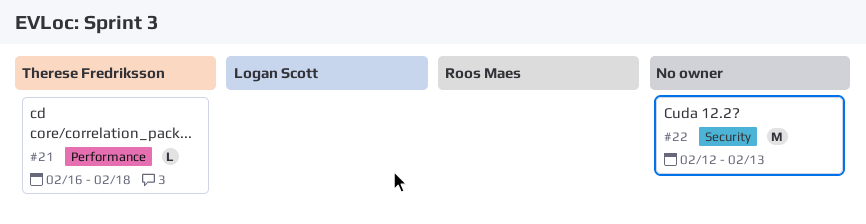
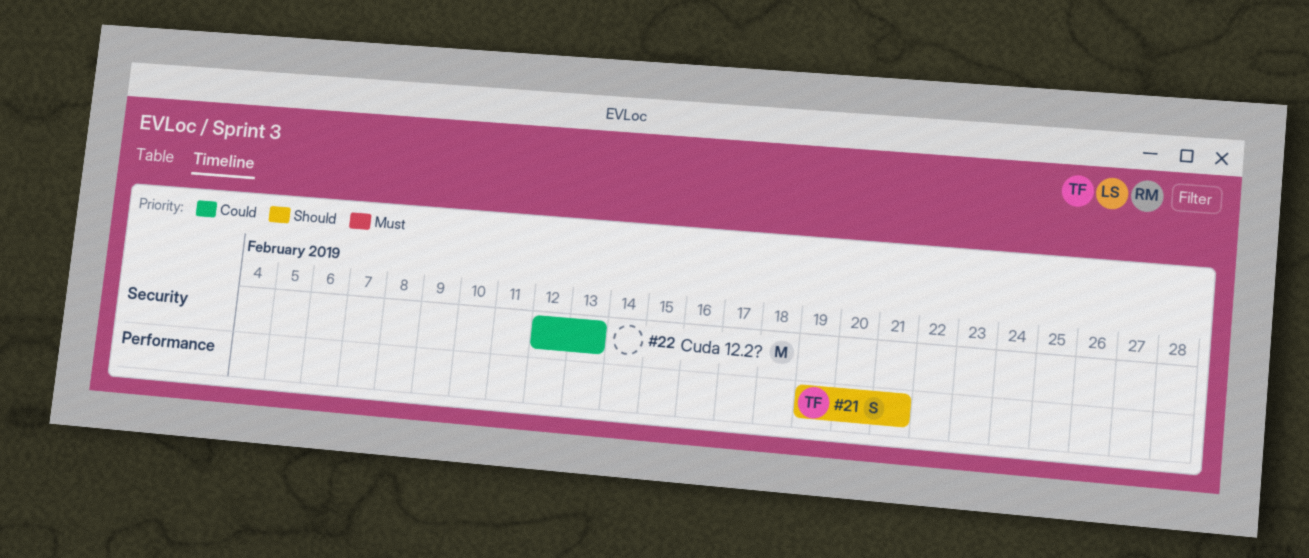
#21, estimate: L -> S
#21, start: Feb 16 -> Feb 19
#21, due: Feb 18 -> Feb 21

